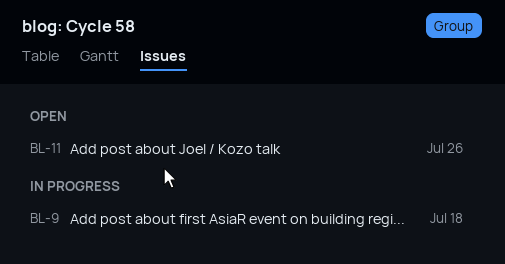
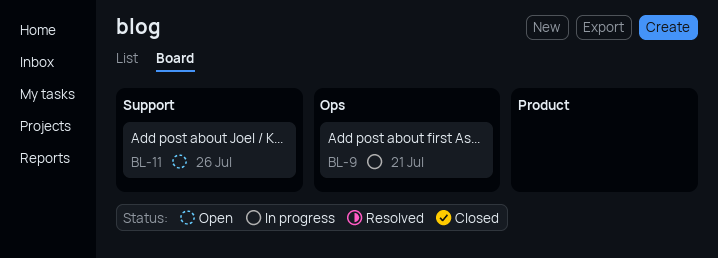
BL-9, due: Jul 18 -> Jul 21

